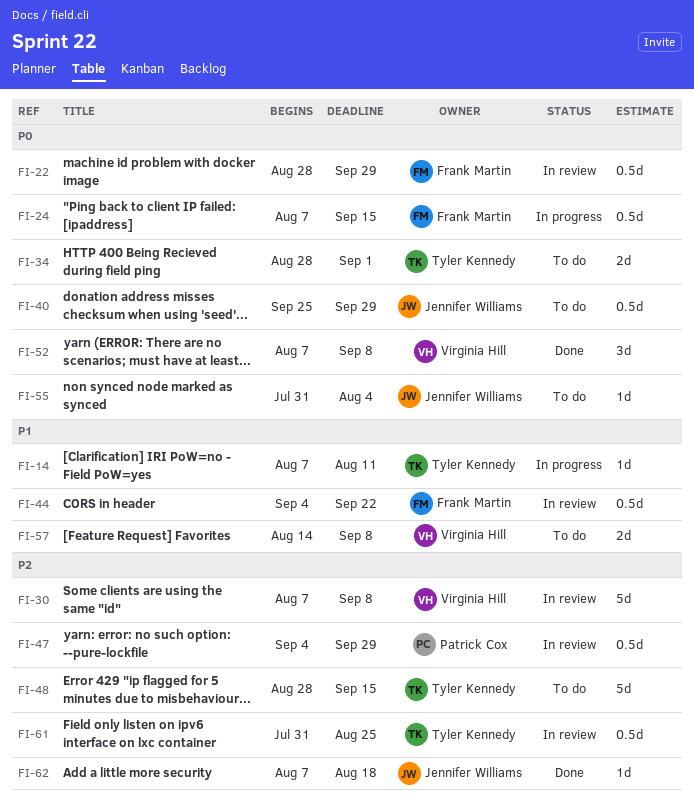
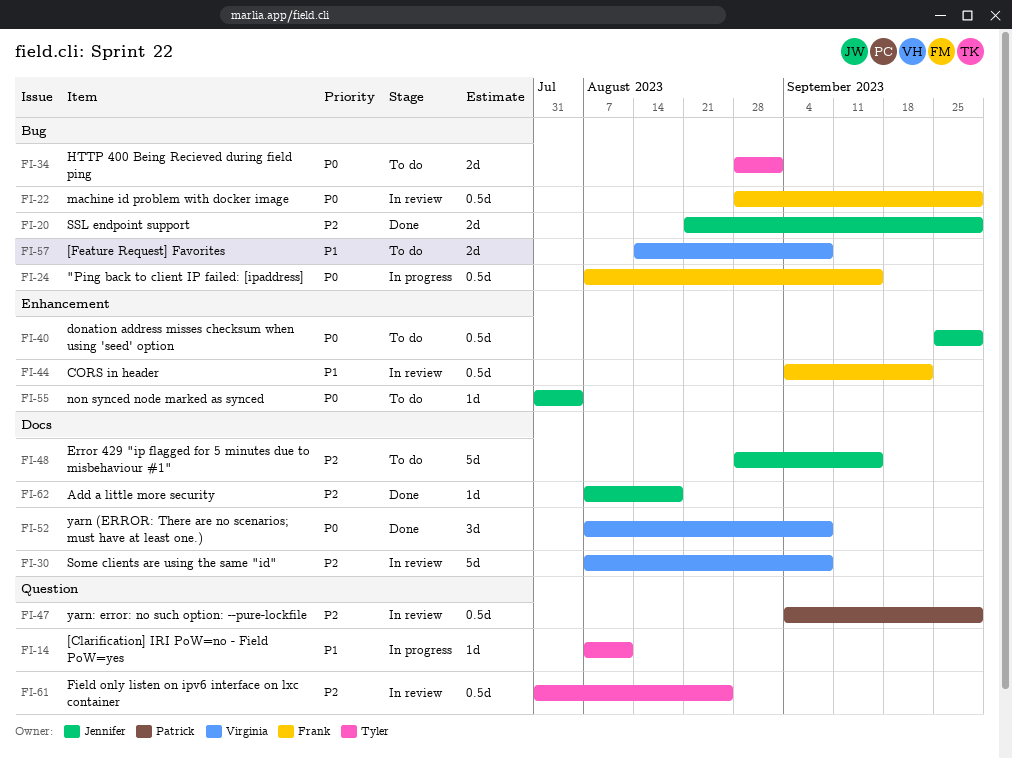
FI-20: none -> present
FI-48, owner: Tyler Kennedy -> Jennifer Williams

